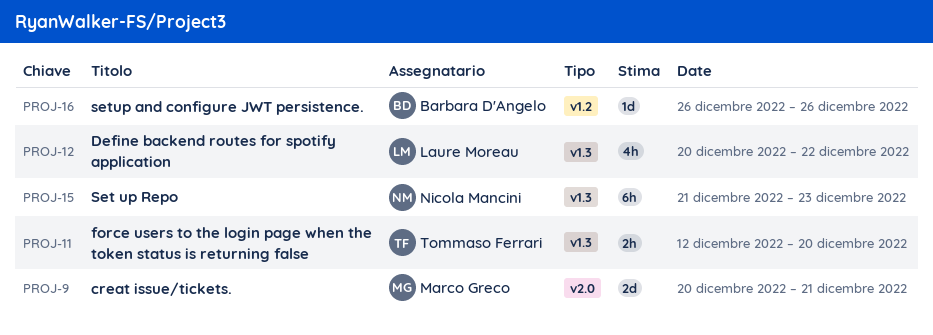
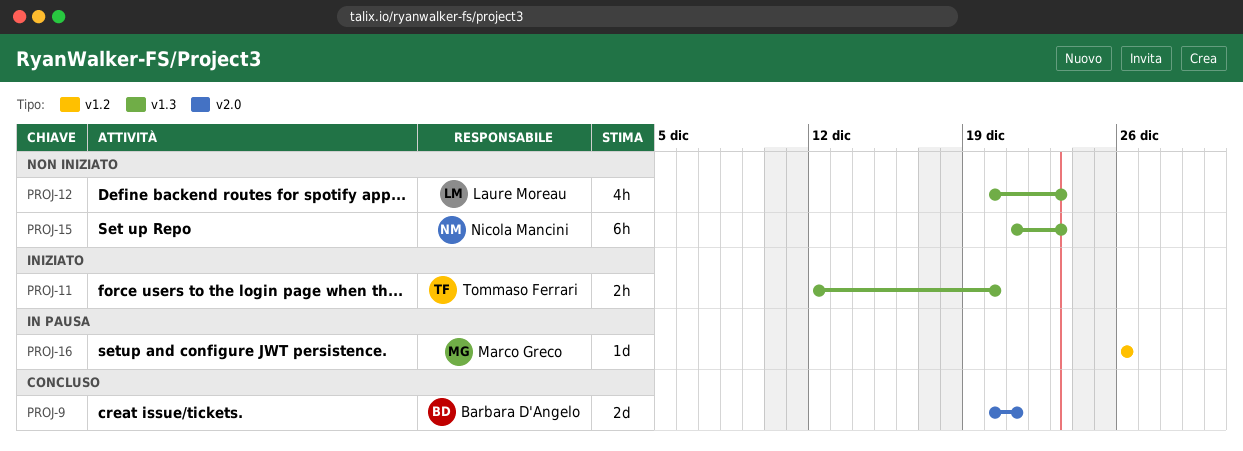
PROJ-9, owner: Marco Greco -> Barbara D'Angelo
PROJ-12, due: Dec 22 -> Dec 23
PROJ-16, owner: Barbara D'Angelo -> Marco Greco

